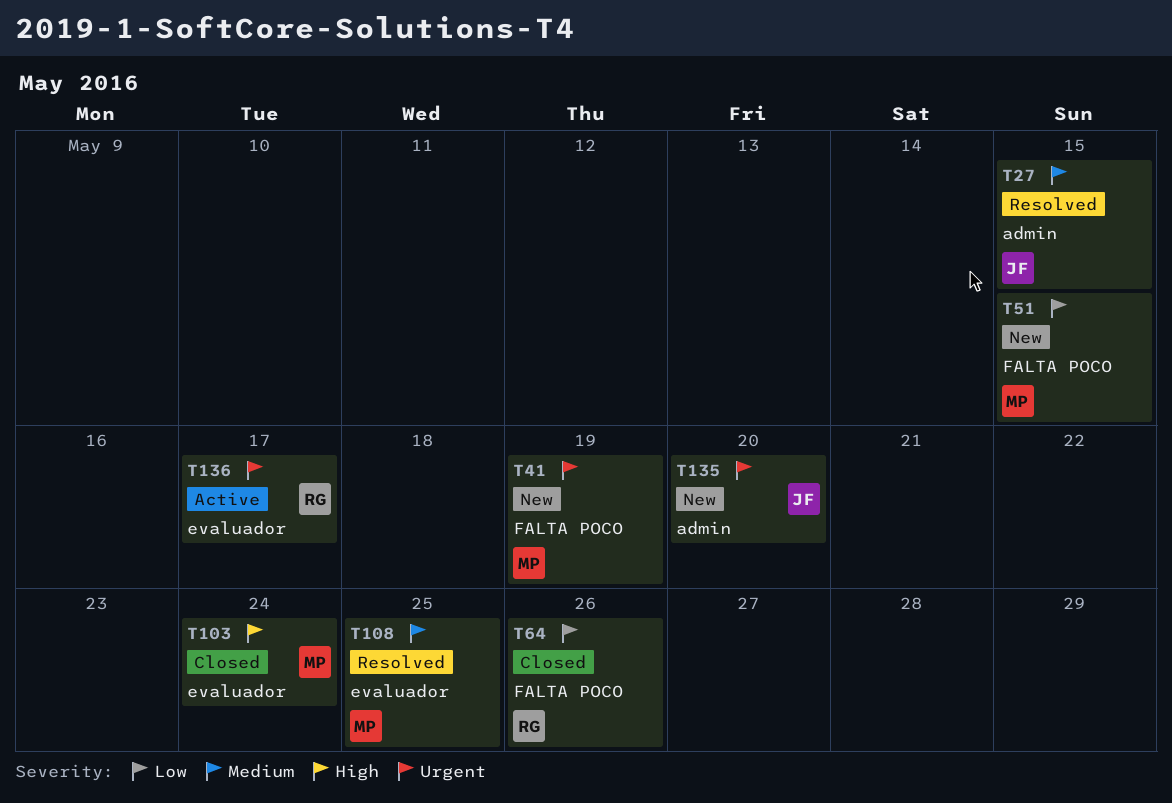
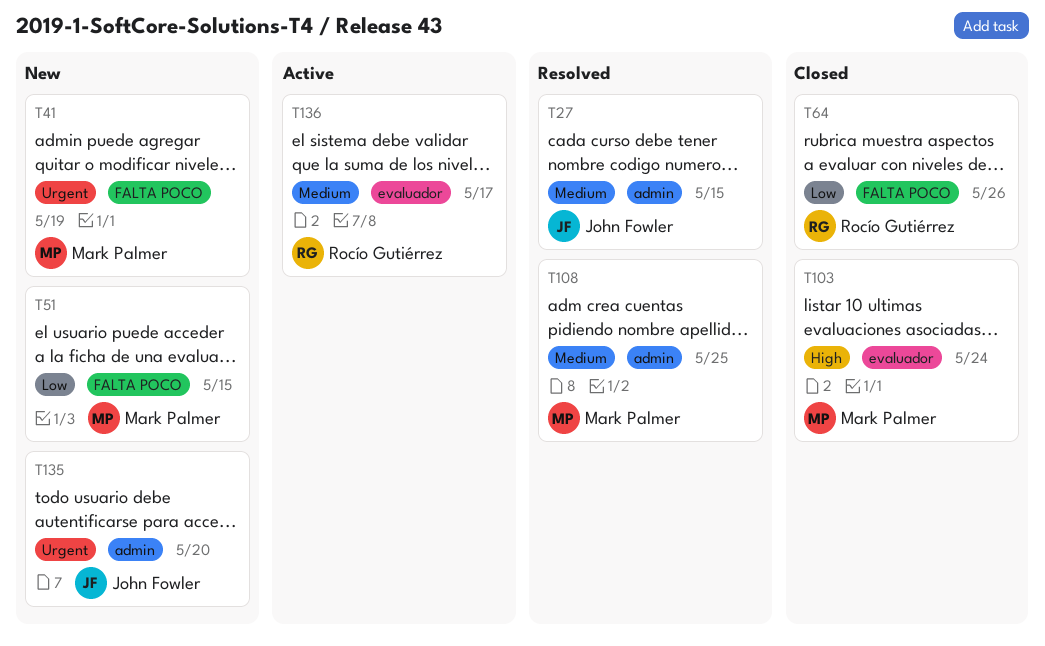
T108, label: evaluador -> admin
T136, priority: Urgent -> Medium

